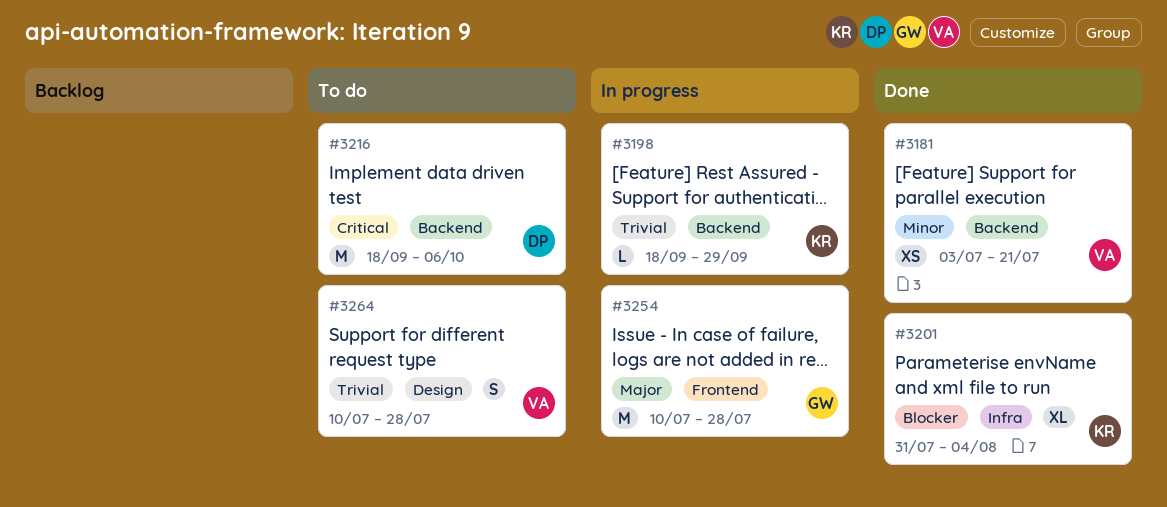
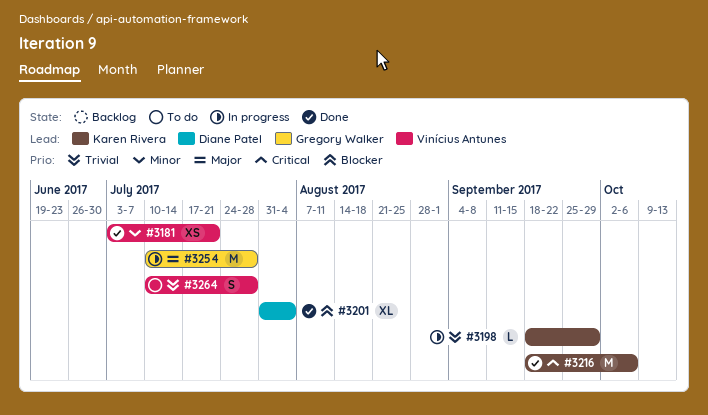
#3201, owner: Karen Rivera -> Diane Patel
#3216, status: To do -> Done
#3216, owner: Diane Patel -> Karen Rivera

